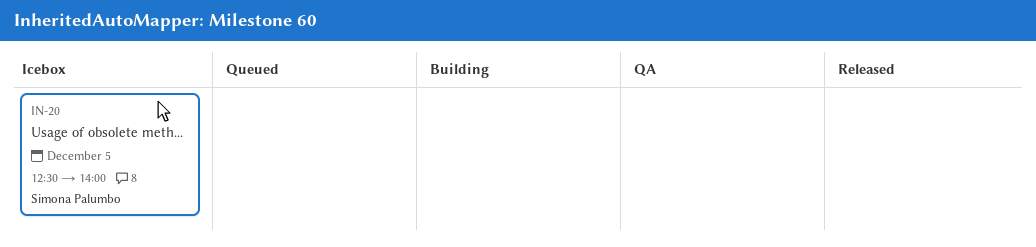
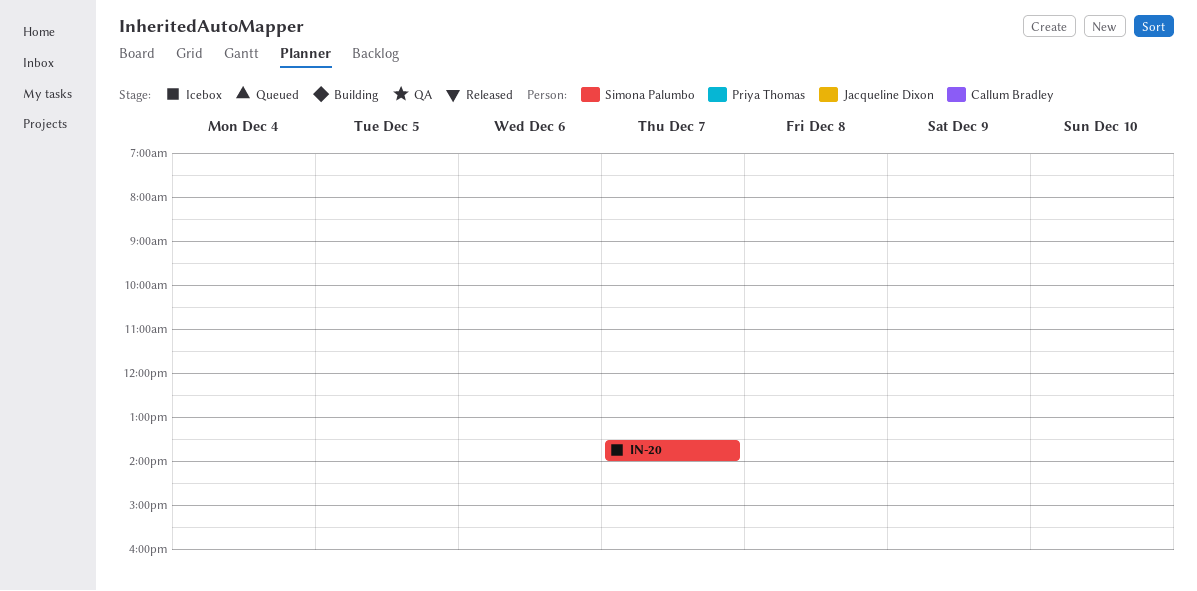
IN-20, day: Dec 5 -> Dec 7
IN-20, begins: 12:30 -> 13:30

